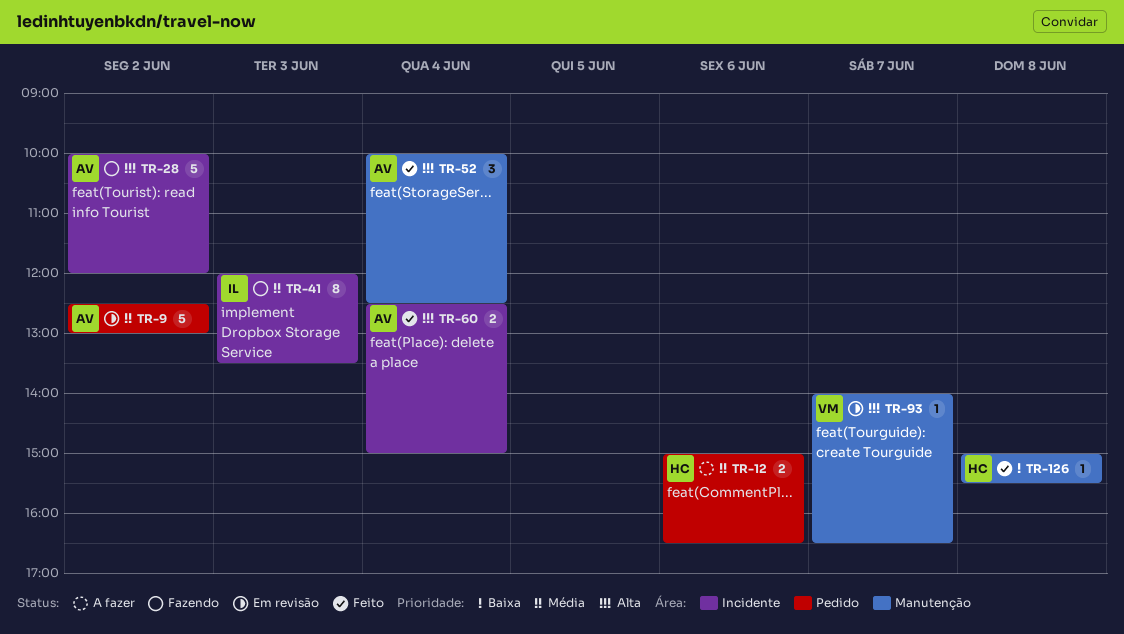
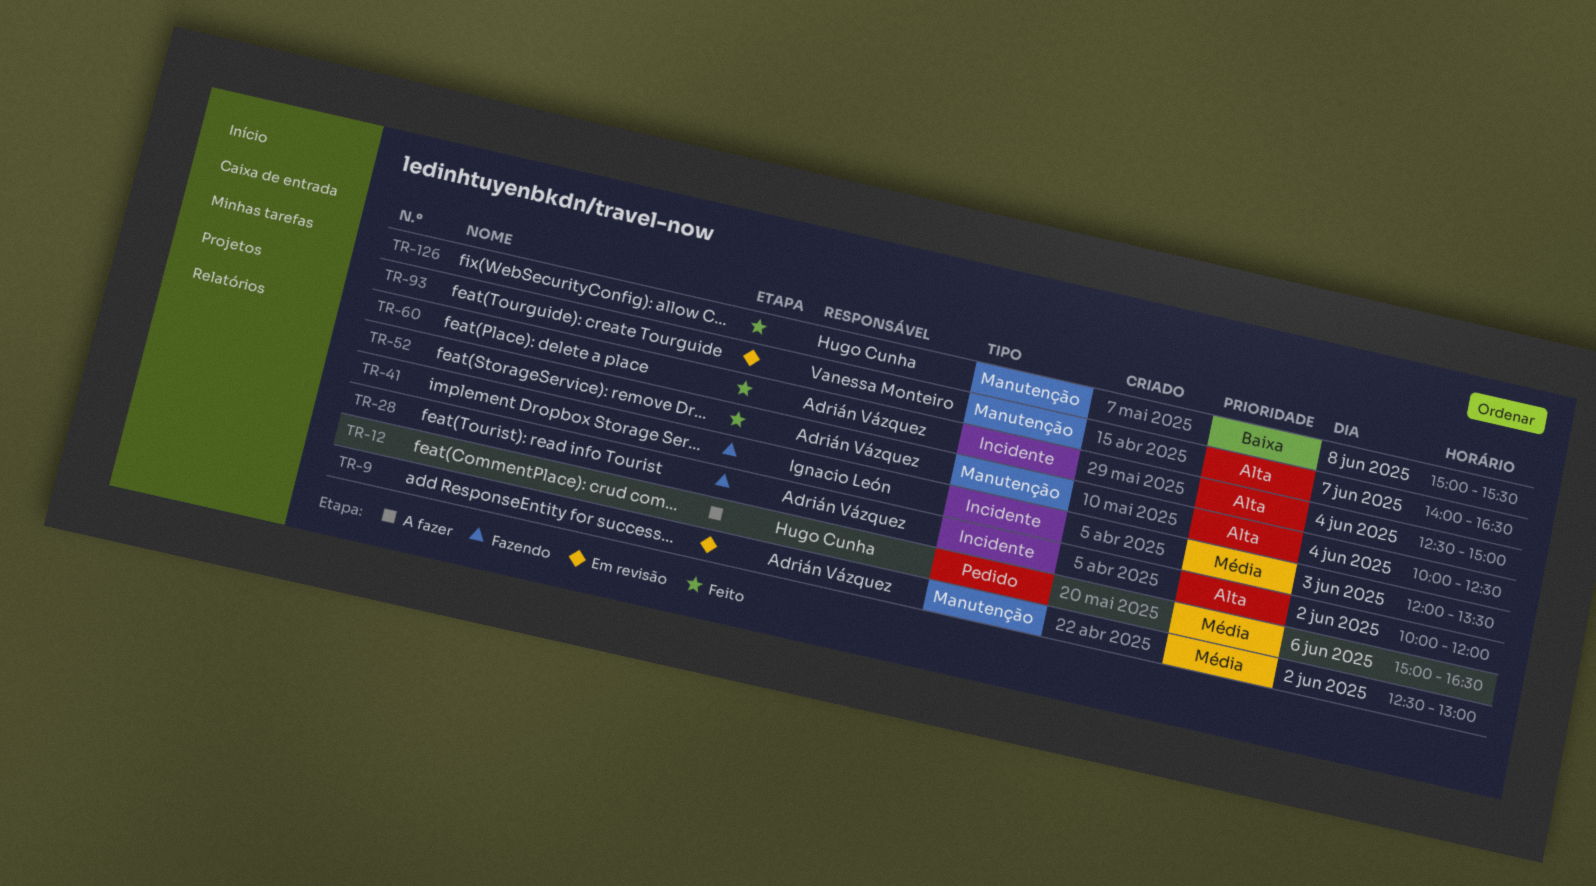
TR-9, label: Pedido -> Manutenção

